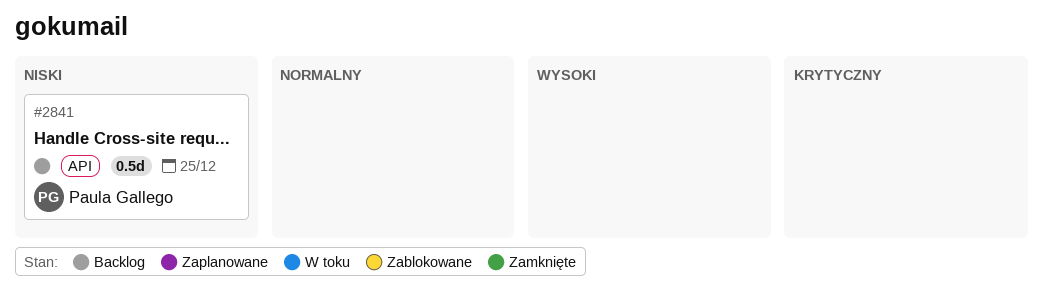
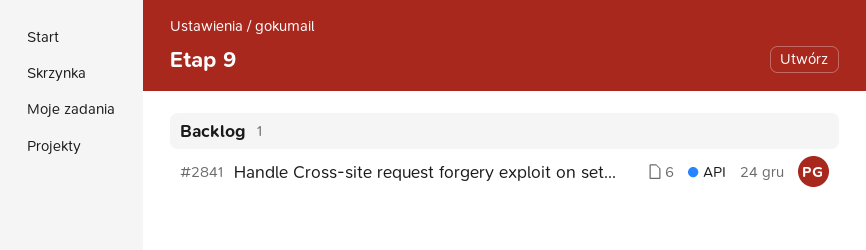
#2841, due: Dec 25 -> Dec 24

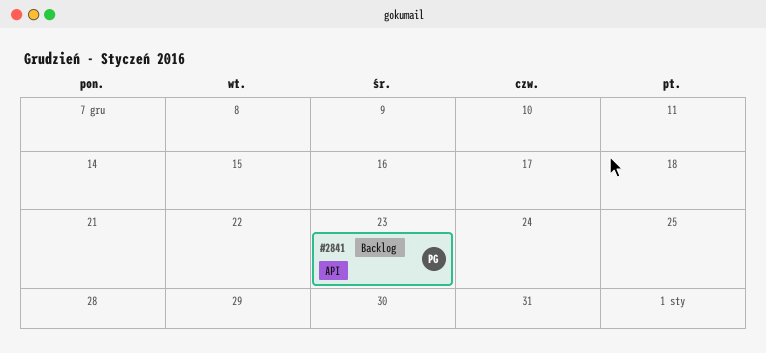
#2841, due: Dec 24 -> Dec 23

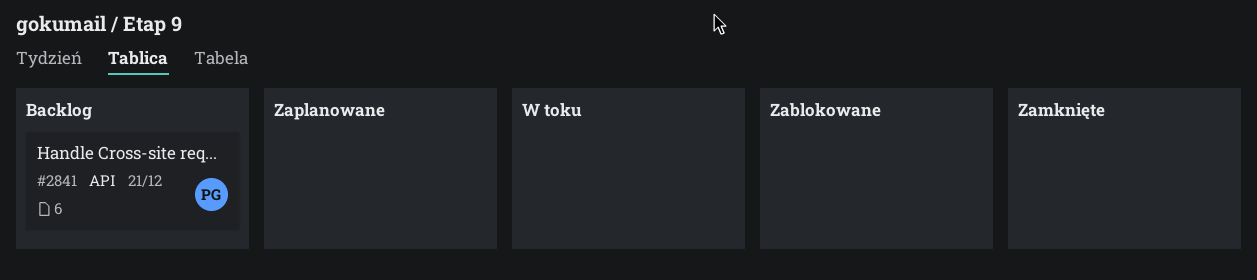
#2841, due: Dec 23 -> Dec 21

